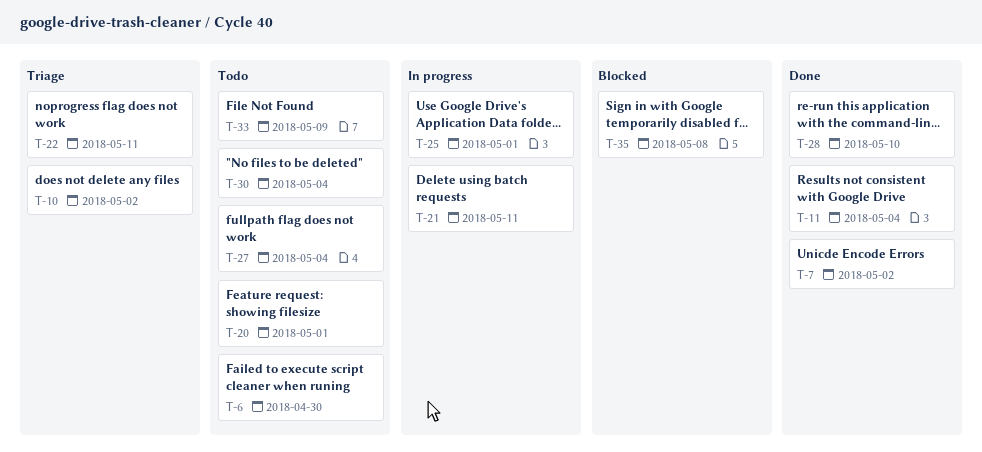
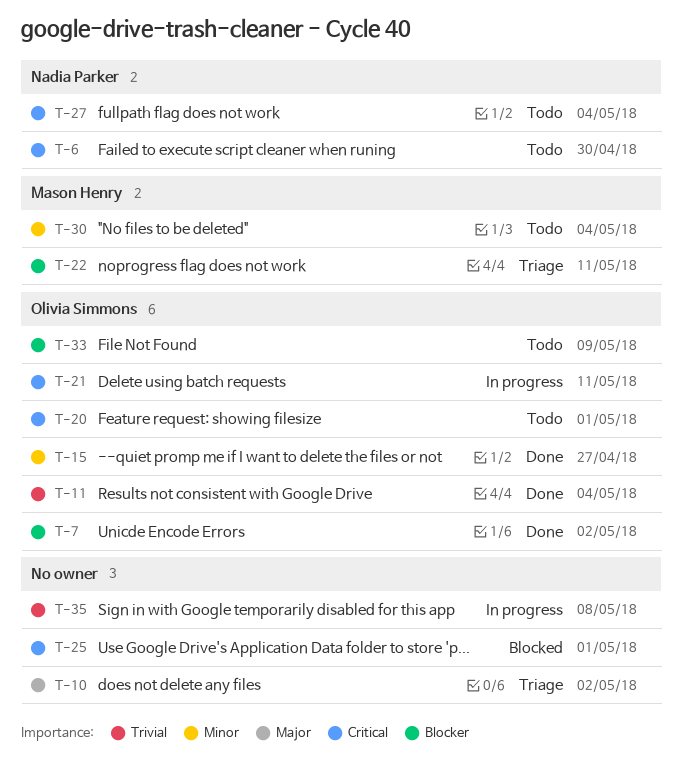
T-15: none -> present
T-25, status: In progress -> Blocked
T-28: present -> none
T-35, status: Blocked -> In progress

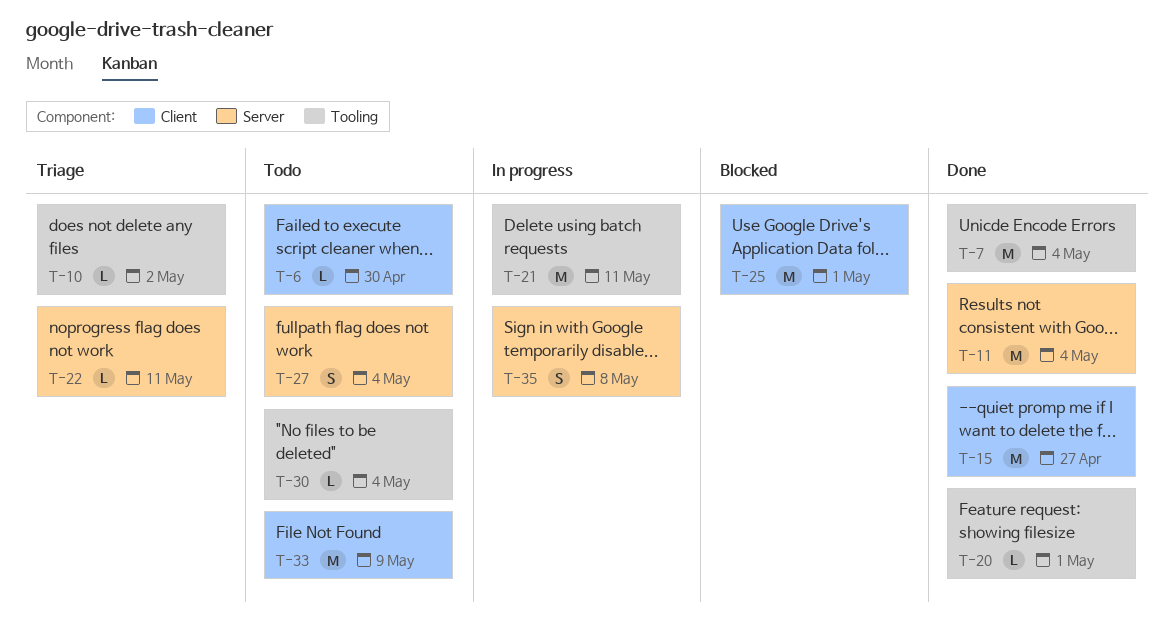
T-7, due: May 2 -> May 4
T-20, status: Todo -> Done

